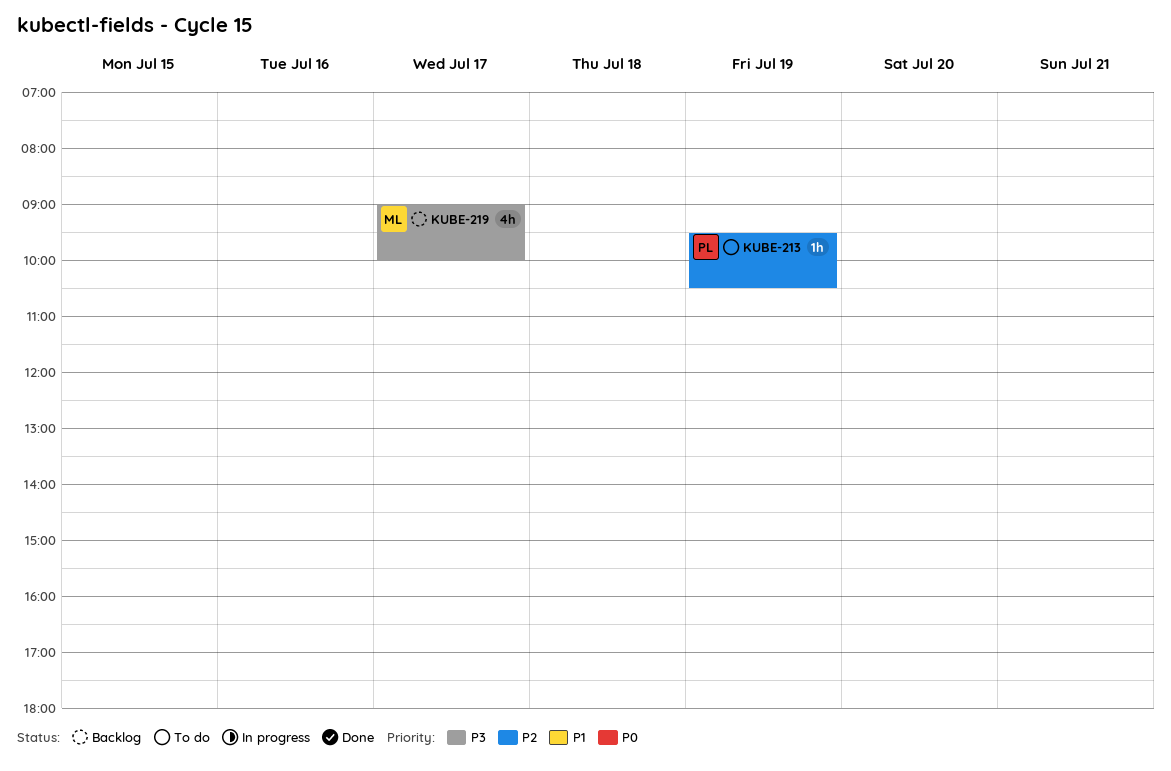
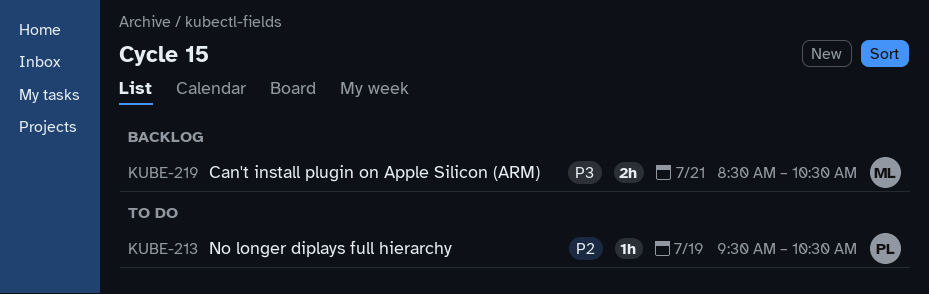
KUBE-219, estimate: 4h -> 2h
KUBE-219, day: Jul 17 -> Jul 21
KUBE-219, begins: 09:00 -> 08:30
KUBE-219, ends: 10:00 -> 10:30

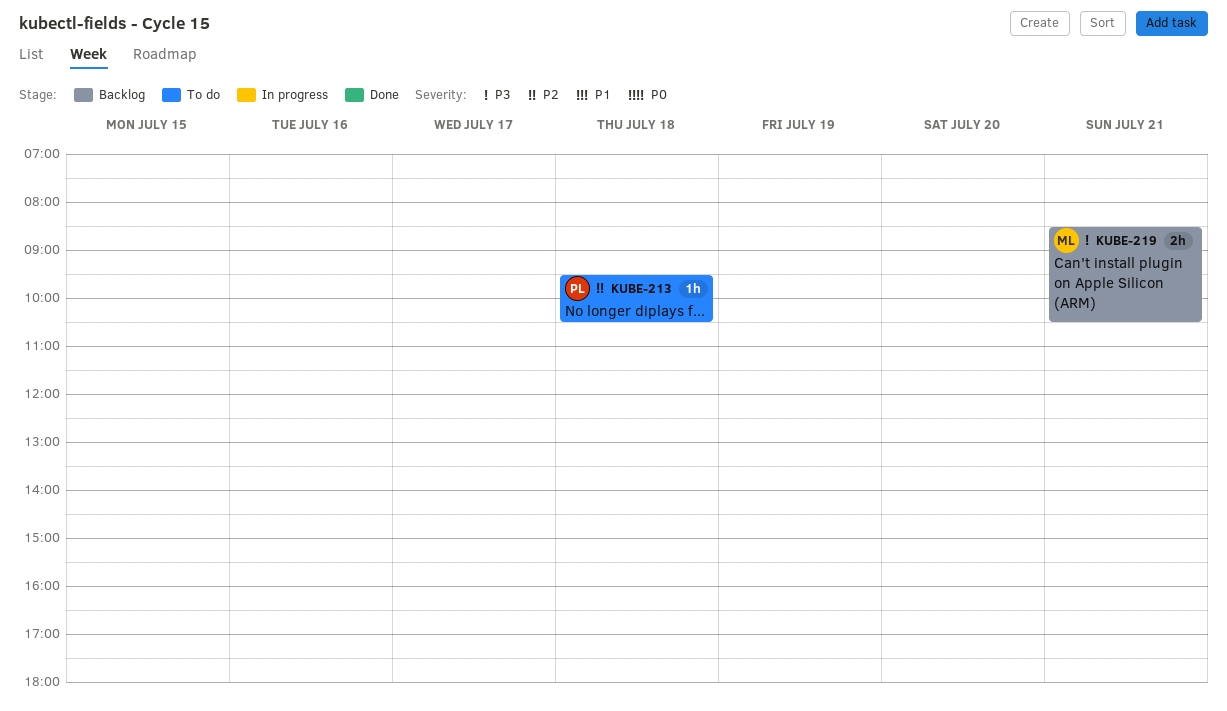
KUBE-213, day: Jul 19 -> Jul 18

